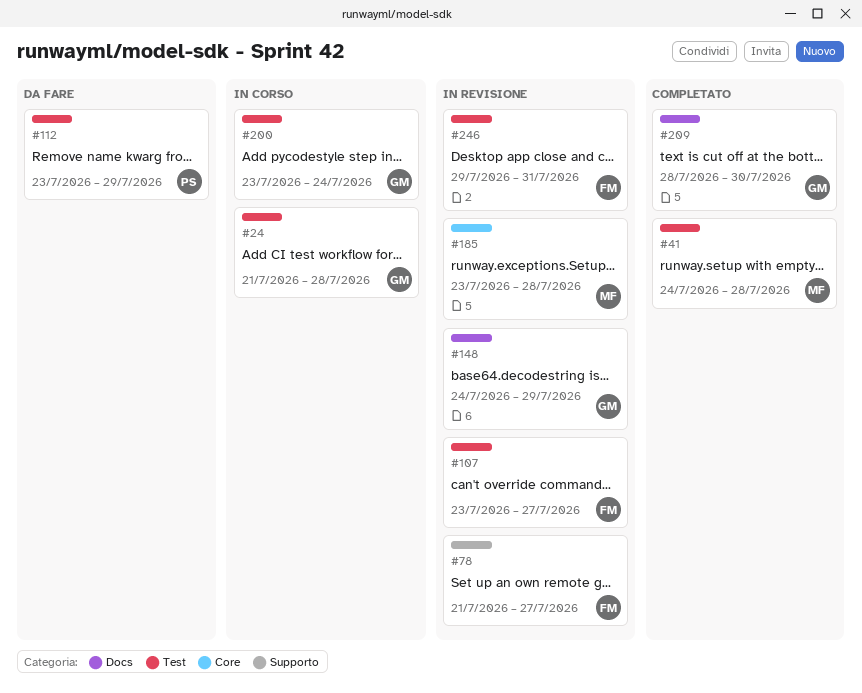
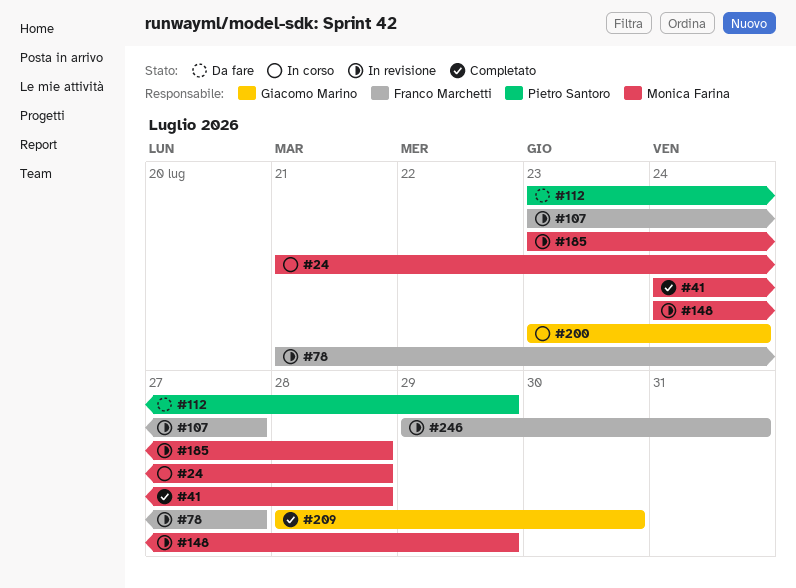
#24, owner: Giacomo Marino -> Monica Farina
#148, owner: Giacomo Marino -> Monica Farina

